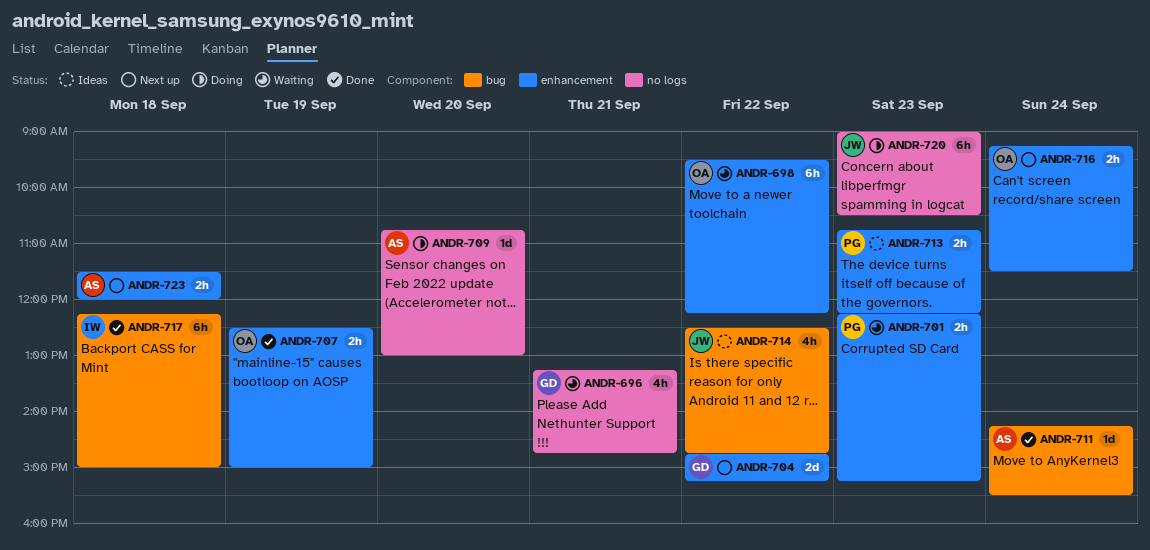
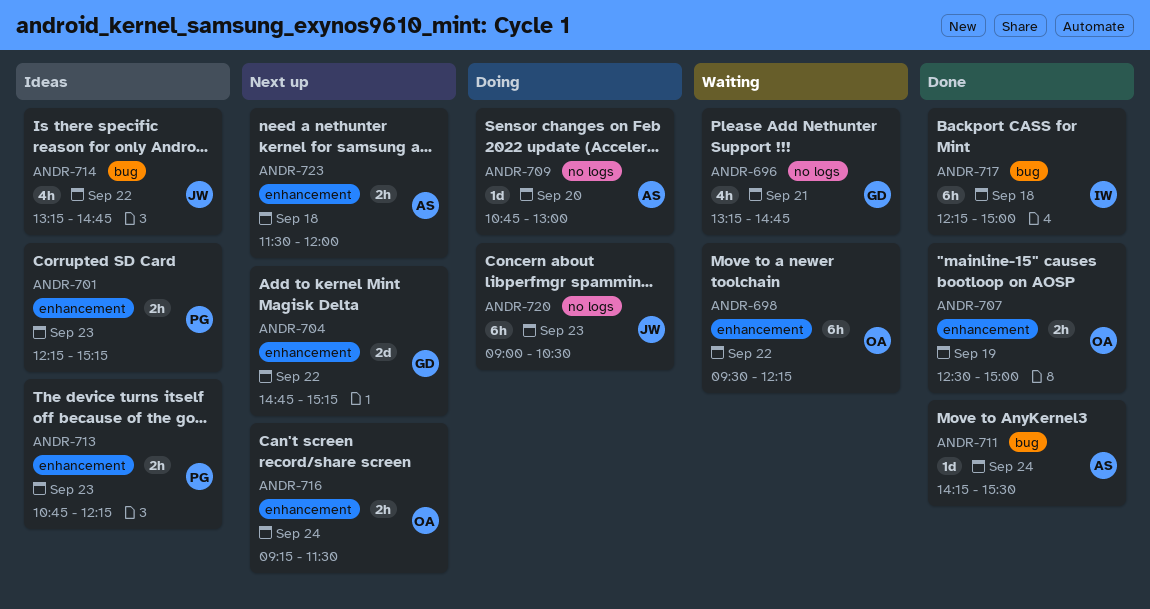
ANDR-701, status: Waiting -> Ideas
ANDR-714, begins: 12:30 -> 13:15

